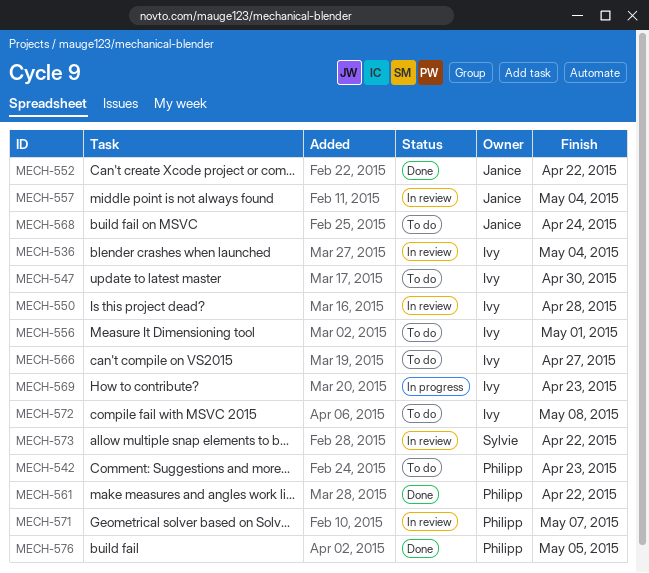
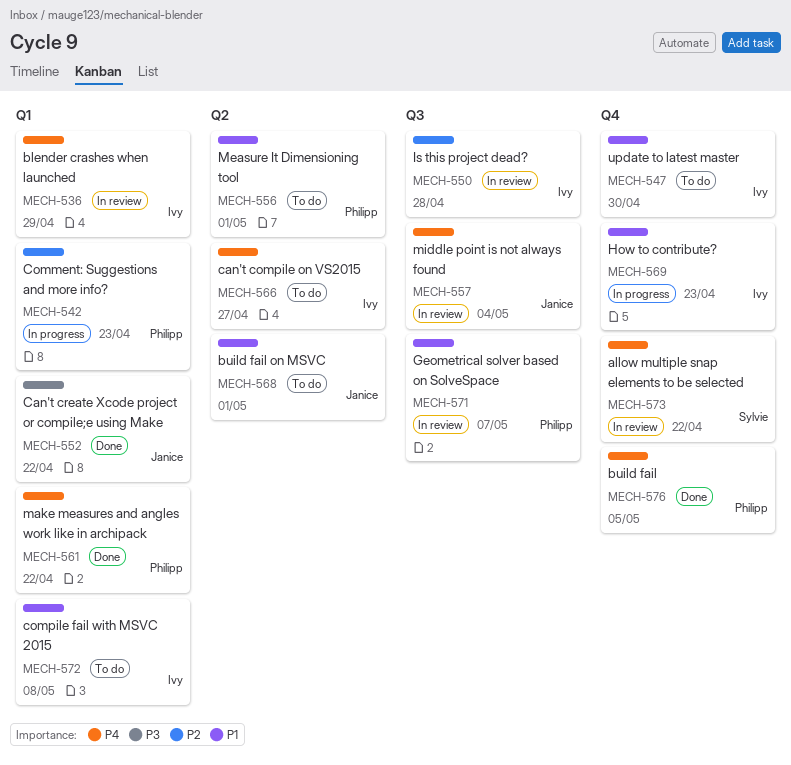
MECH-536, due: May 4 -> Apr 29
MECH-542, status: To do -> In progress
MECH-556, owner: Ivy -> Philipp
MECH-568, due: Apr 24 -> May 1

